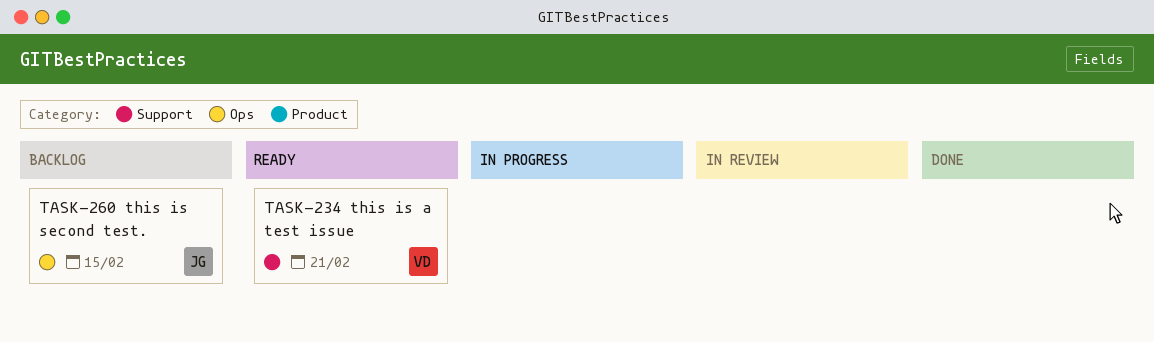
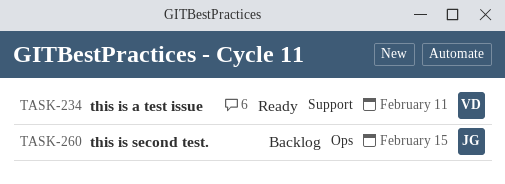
TASK-234, due: Feb 21 -> Feb 11

